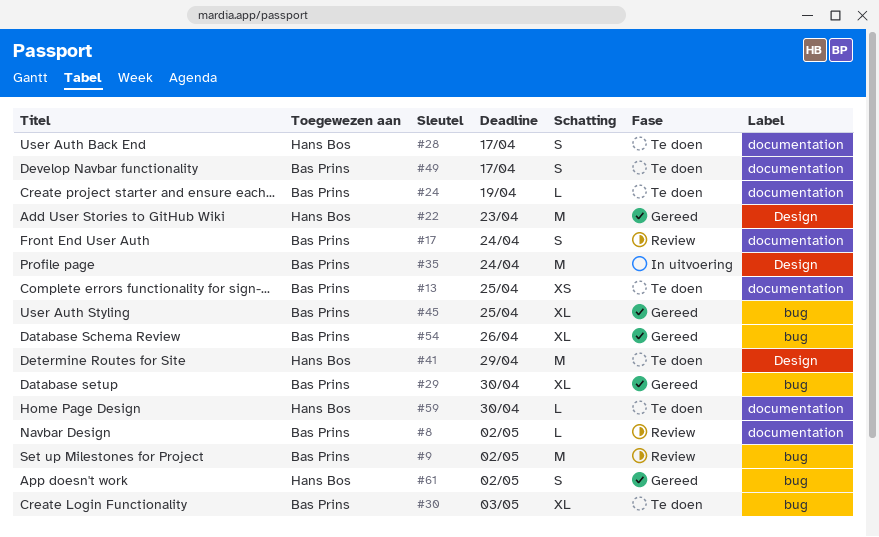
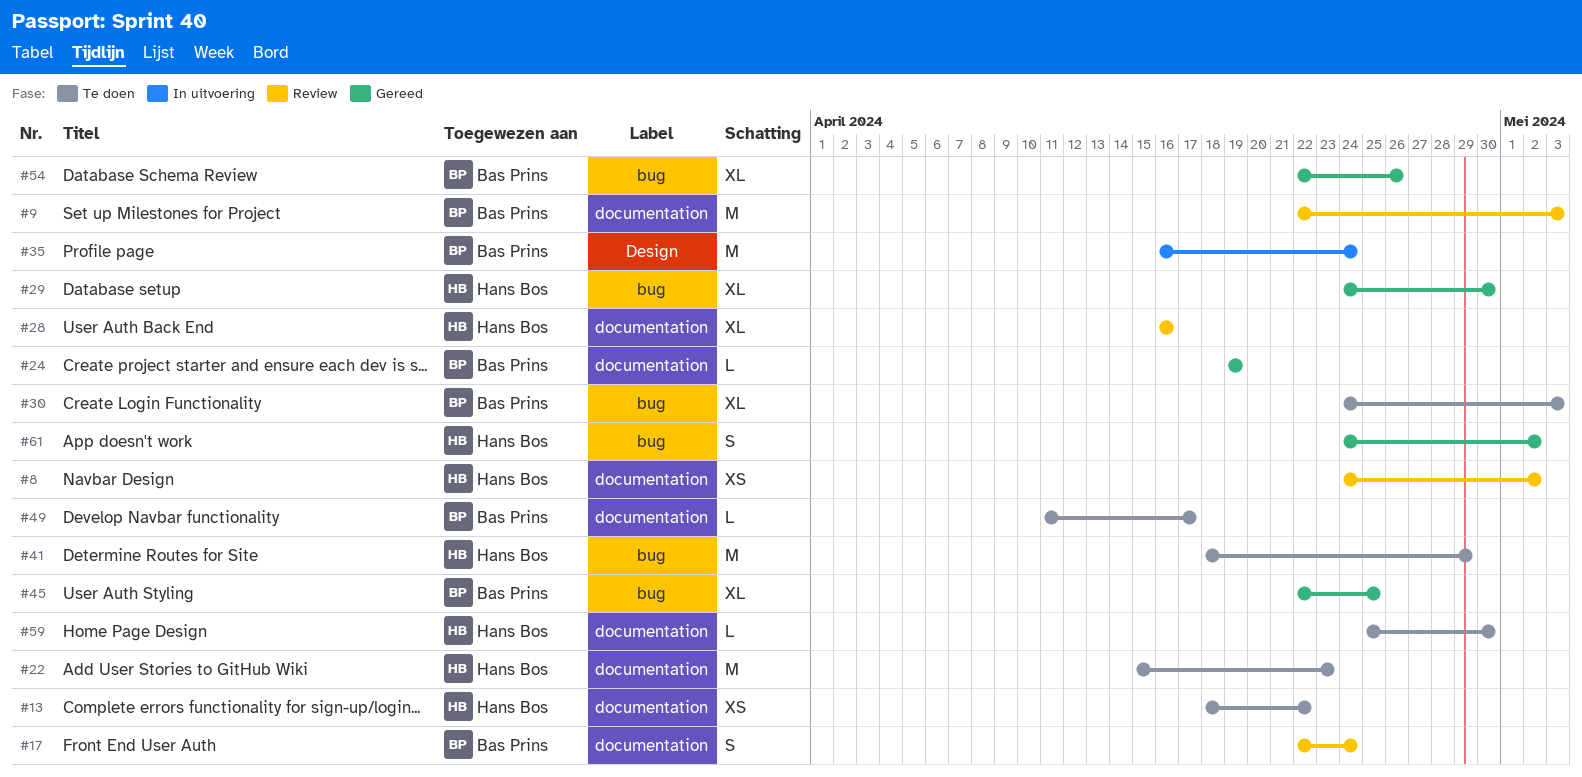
#8, owner: Bas Prins -> Hans Bos
#8, estimate: L -> XS
#9, label: bug -> documentation
#9, due: May 2 -> May 3
#13, owner: Bas Prins -> Hans Bos
#13, due: Apr 25 -> Apr 22
#22, status: Gereed -> Te doen
#22, label: Design -> documentation
#24, status: Te doen -> Gereed
#28, status: Te doen -> Review
#28, estimate: S -> XL
#28, due: Apr 17 -> Apr 16
#29, owner: Bas Prins -> Hans Bos
#41, label: Design -> bug
#49, estimate: S -> L

